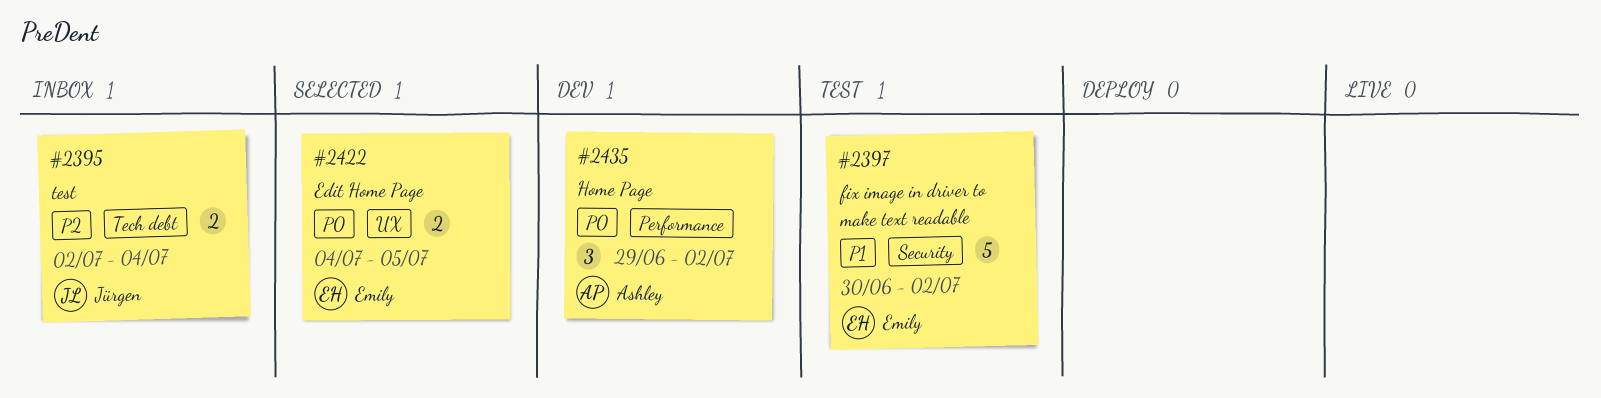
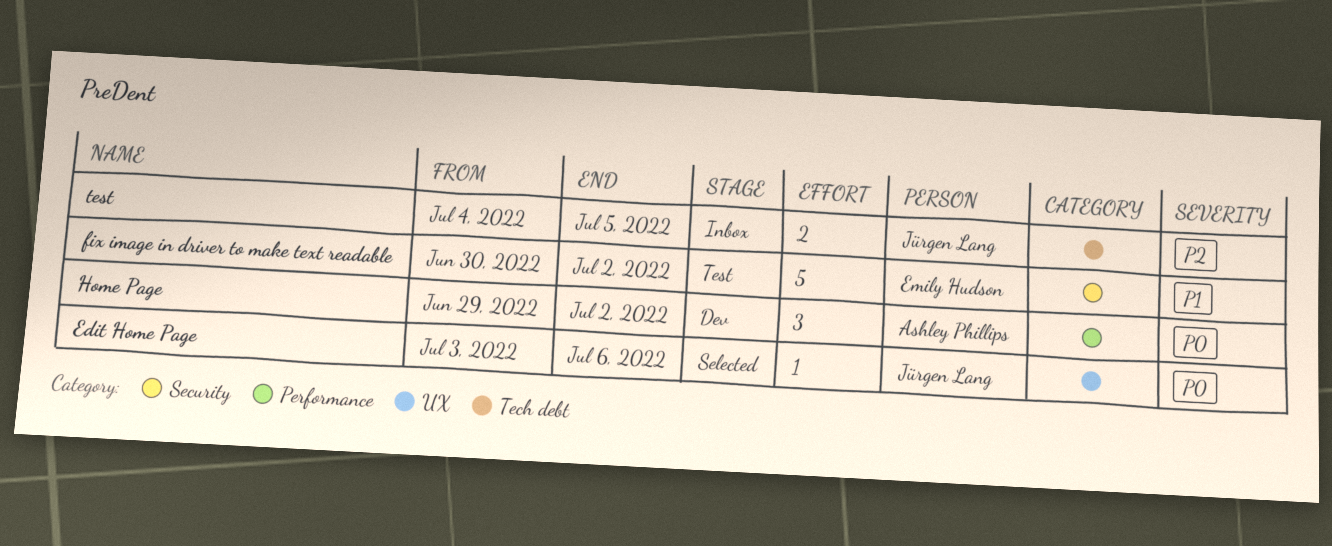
Edit Home Page, owner: Emily Hudson -> Jürgen Lang
Edit Home Page, estimate: 2 -> 1
Edit Home Page, start: Jul 4 -> Jul 3
Edit Home Page, due: Jul 5 -> Jul 6
test, start: Jul 2 -> Jul 4
test, due: Jul 4 -> Jul 5

